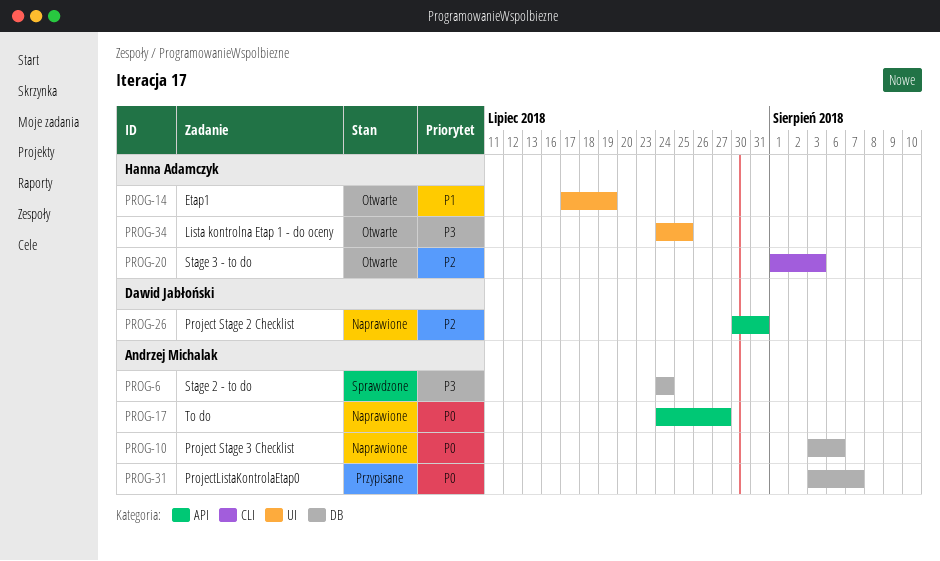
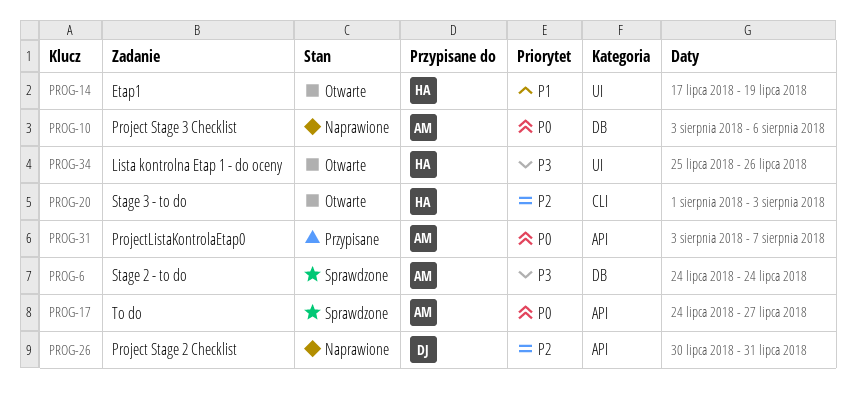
PROG-17, status: Naprawione -> Sprawdzone
PROG-31, label: DB -> API
PROG-34, start: Jul 24 -> Jul 25
PROG-34, due: Jul 25 -> Jul 26

